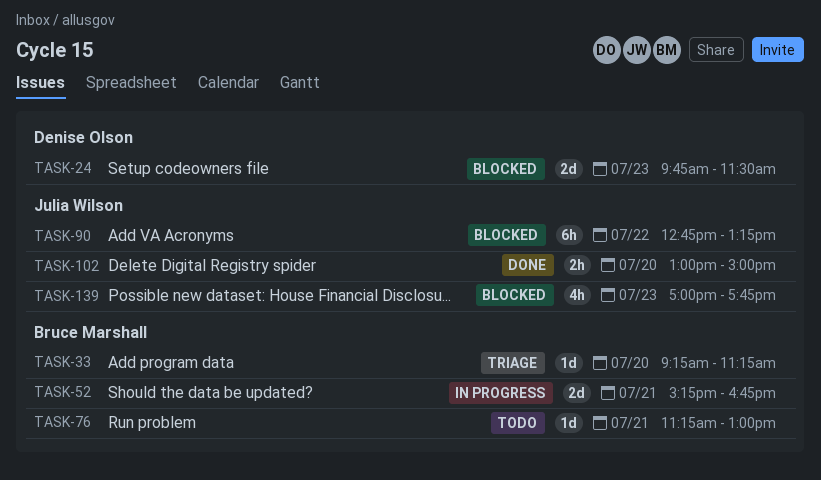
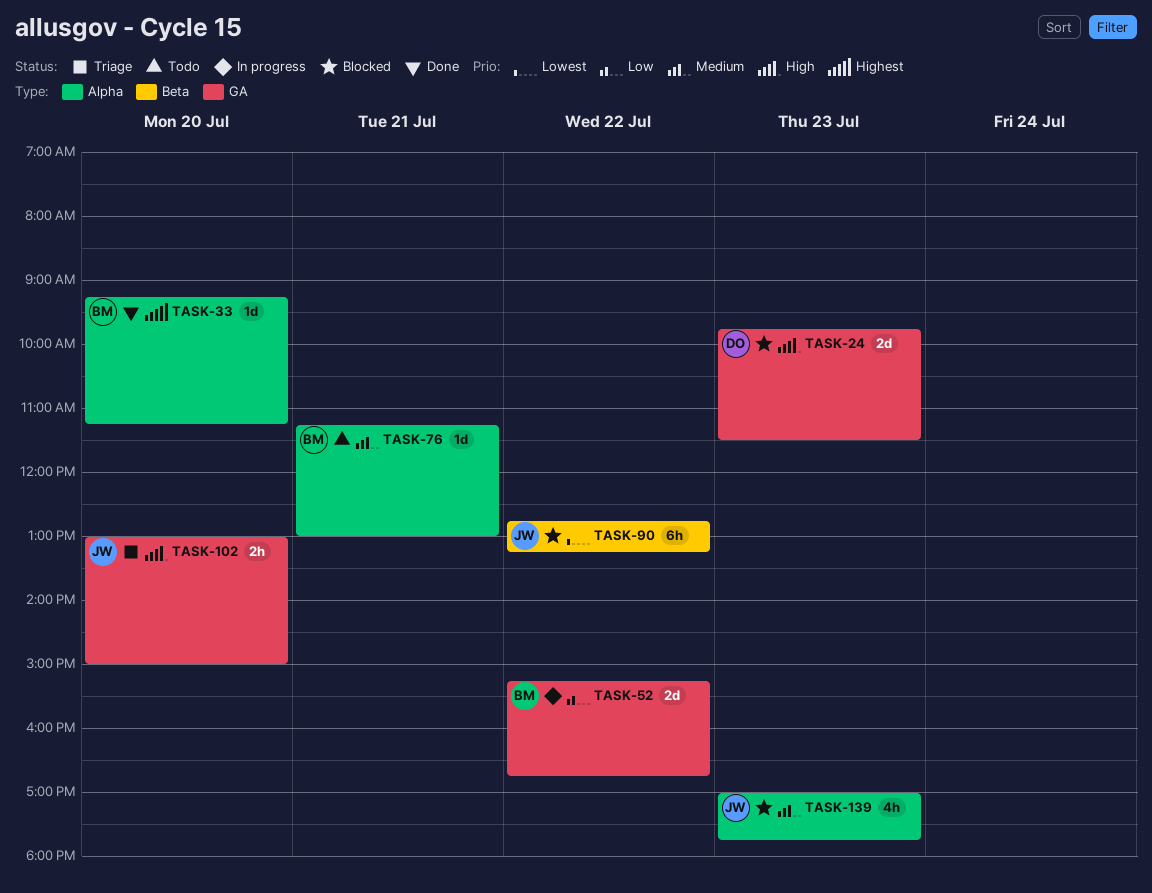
TASK-33, status: Triage -> Done
TASK-52, day: Jul 21 -> Jul 22
TASK-102, status: Done -> Triage

